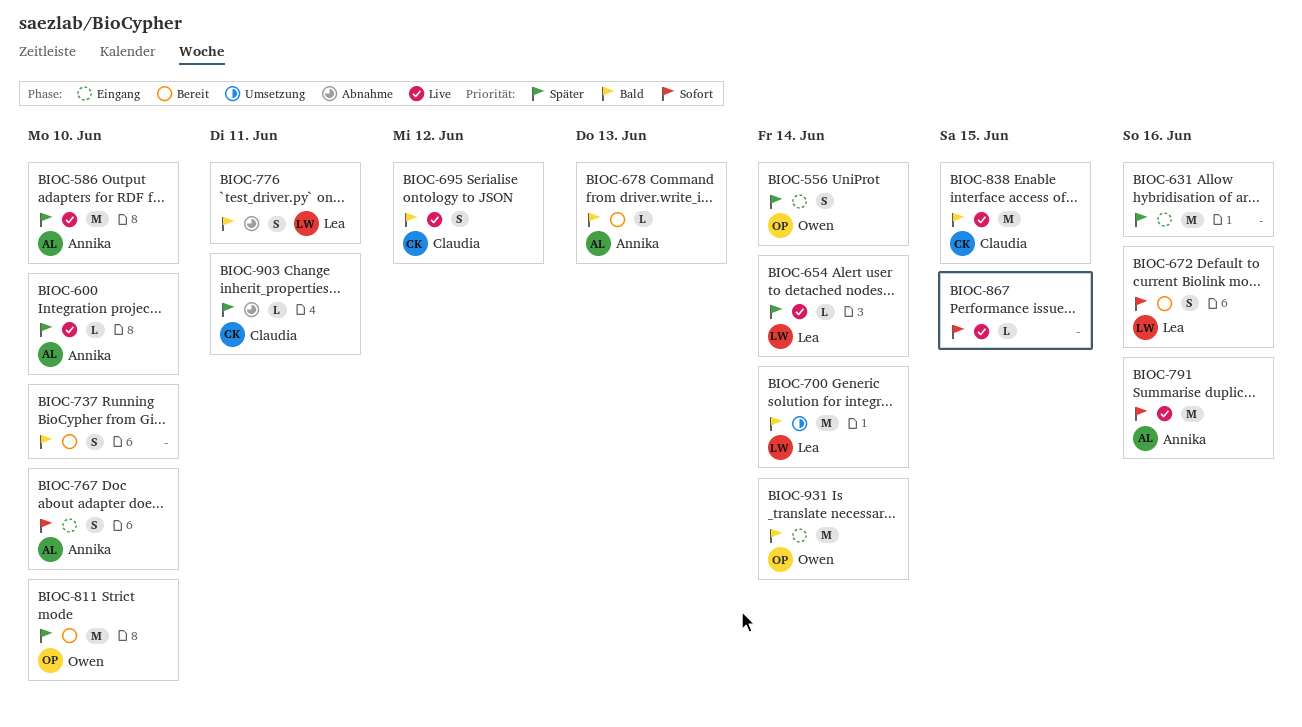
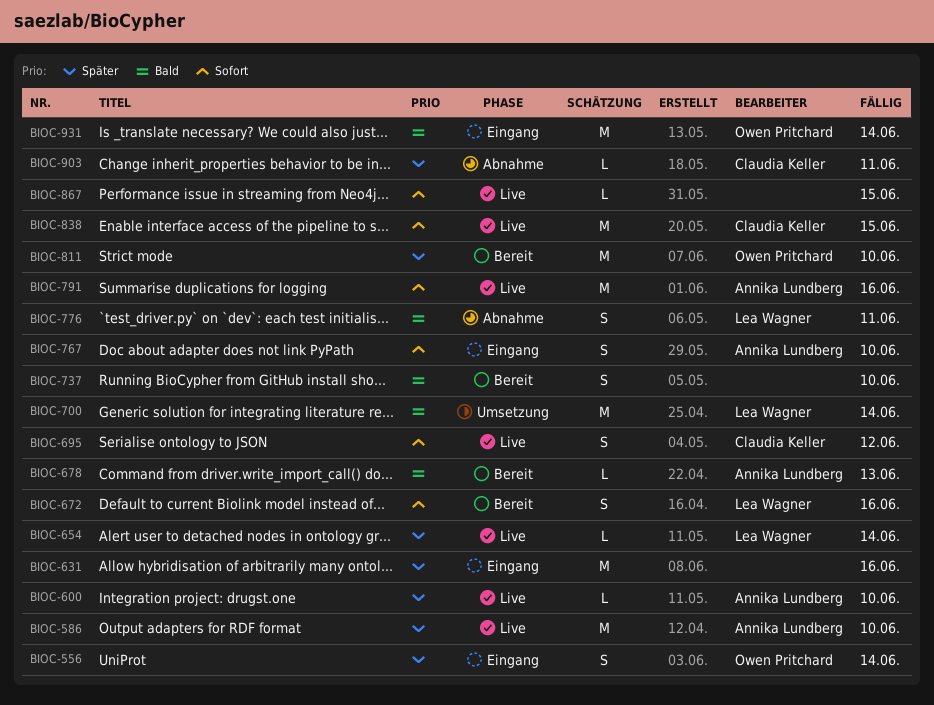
BIOC-695, priority: Bald -> Sofort
BIOC-838, priority: Bald -> Sofort

